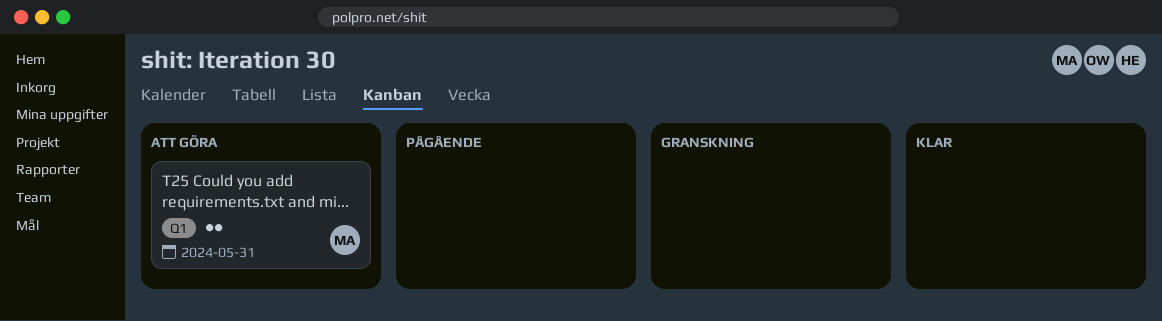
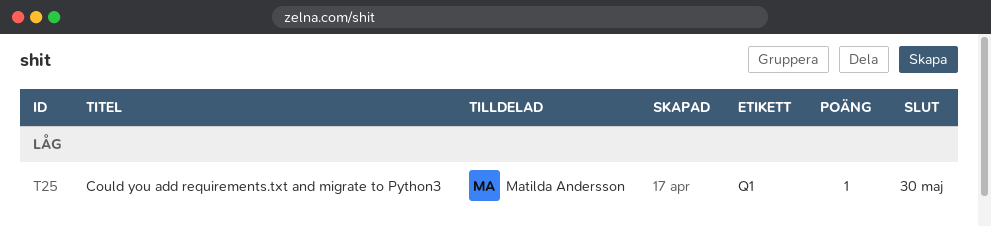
T25, estimate: 2 -> 1
T25, due: May 31 -> May 30

